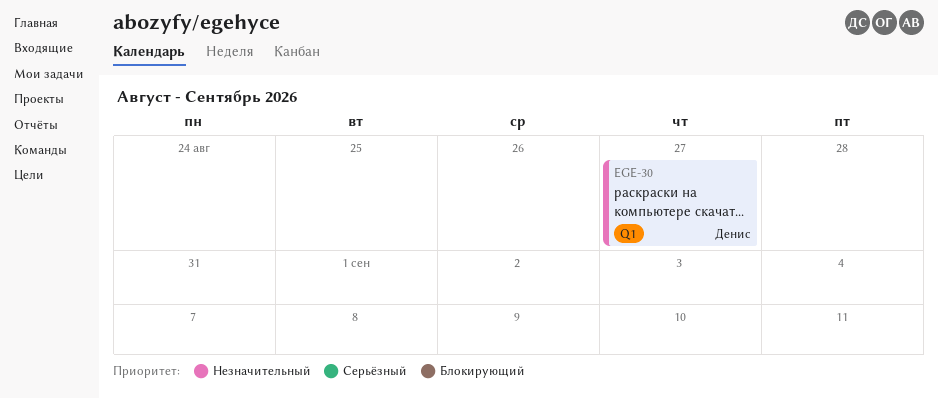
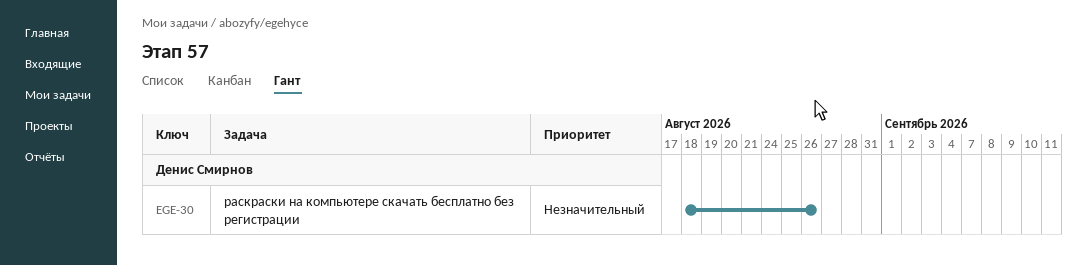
EGE-30, due: Aug 27 -> Aug 26

